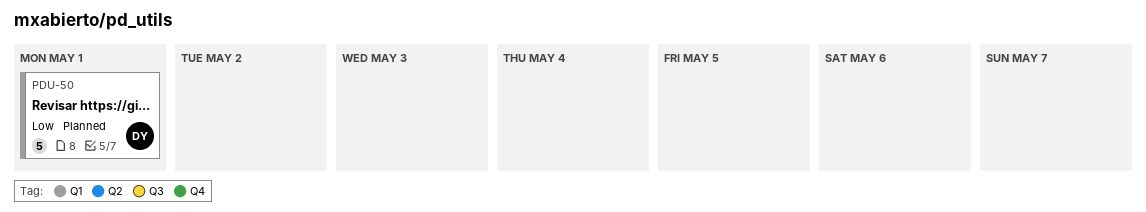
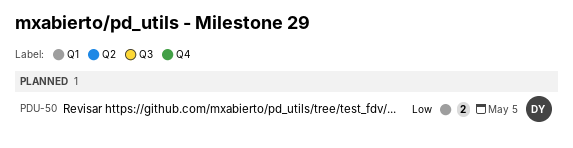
PDU-50, estimate: 5 -> 2
PDU-50, due: May 1 -> May 5

